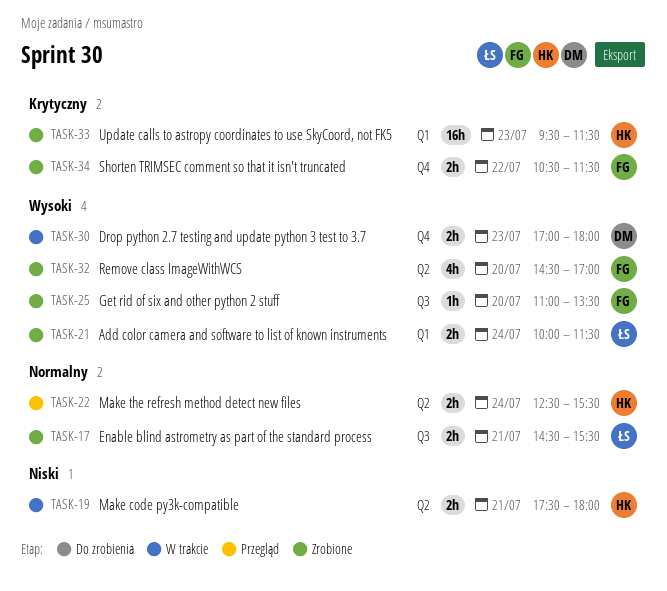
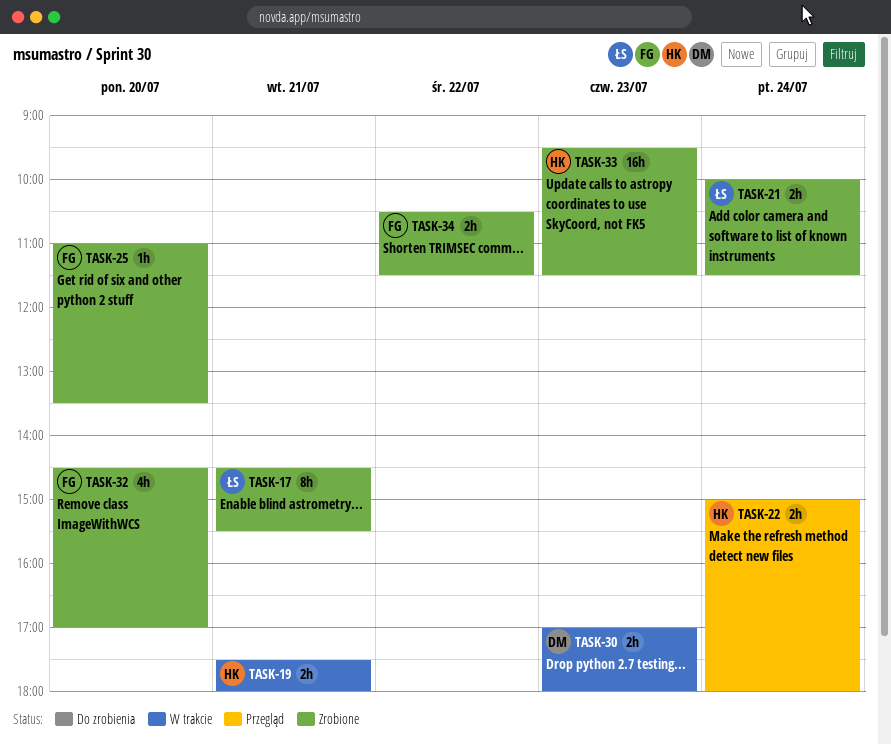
TASK-17, estimate: 2h -> 8h
TASK-22, begins: 12:30 -> 15:00
TASK-22, ends: 15:30 -> 18:00

